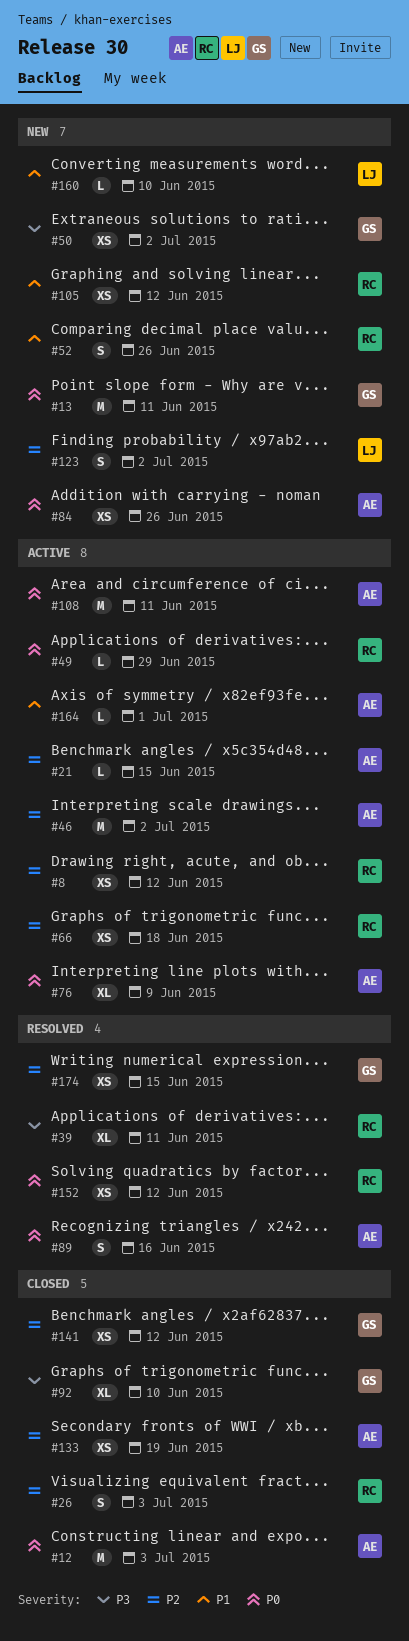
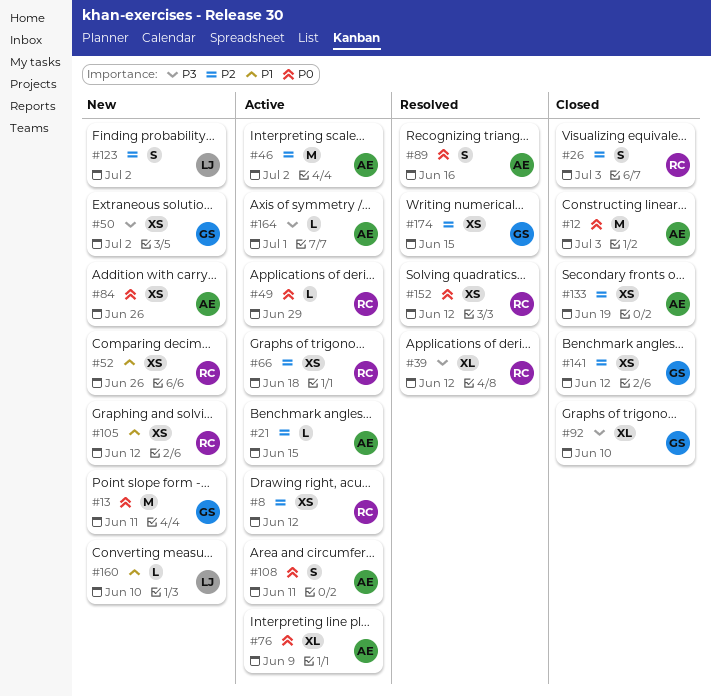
#39, due: Jun 11 -> Jun 12
#52, estimate: S -> XS
#108, estimate: M -> S
#164, priority: P1 -> P3

